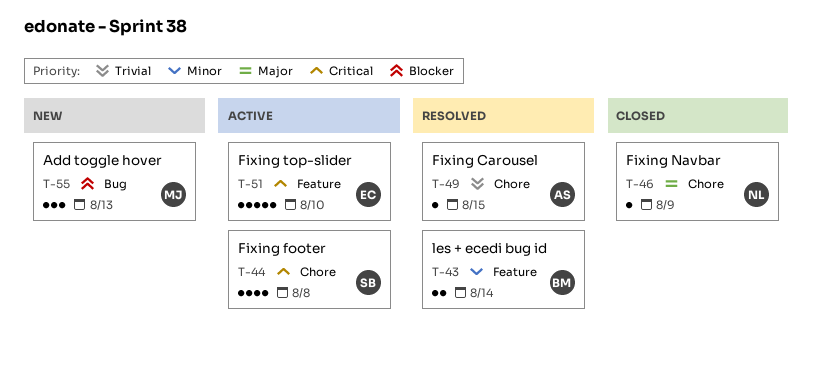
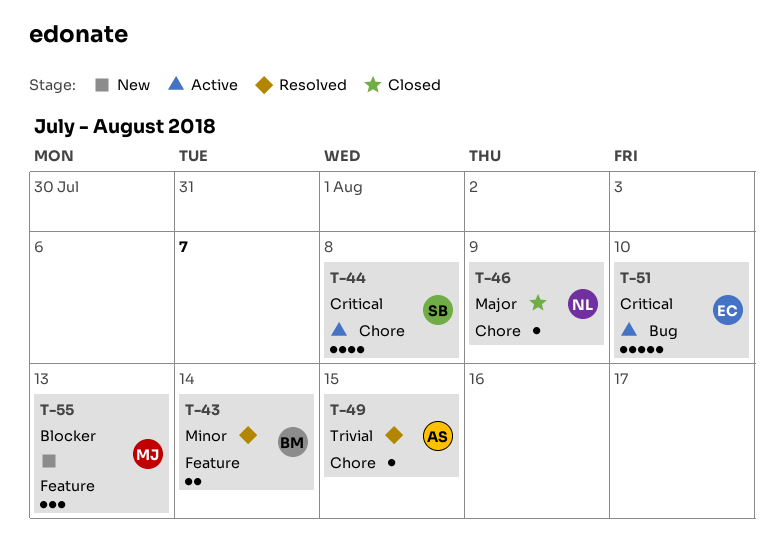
T-51, label: Feature -> Bug
T-55, label: Bug -> Feature

